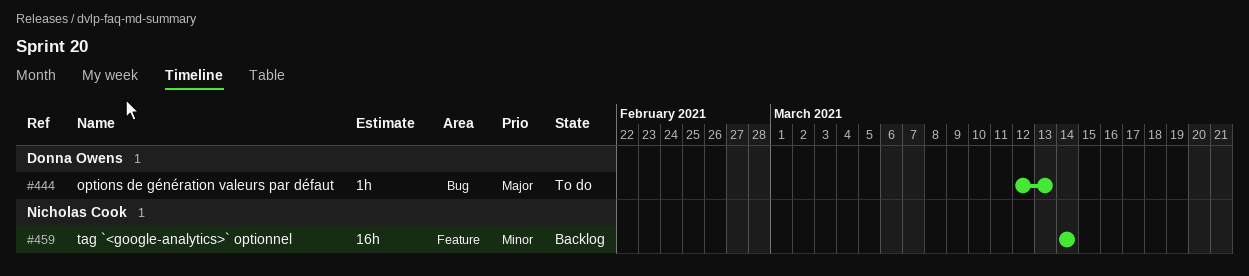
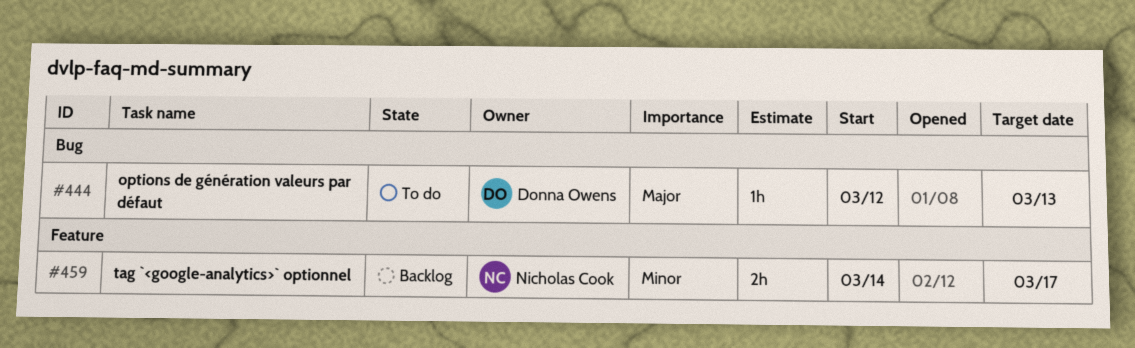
#459, estimate: 16h -> 2h
#459, due: Mar 14 -> Mar 17

